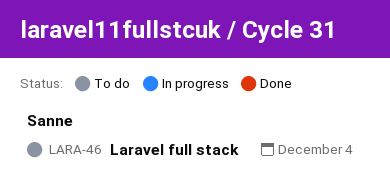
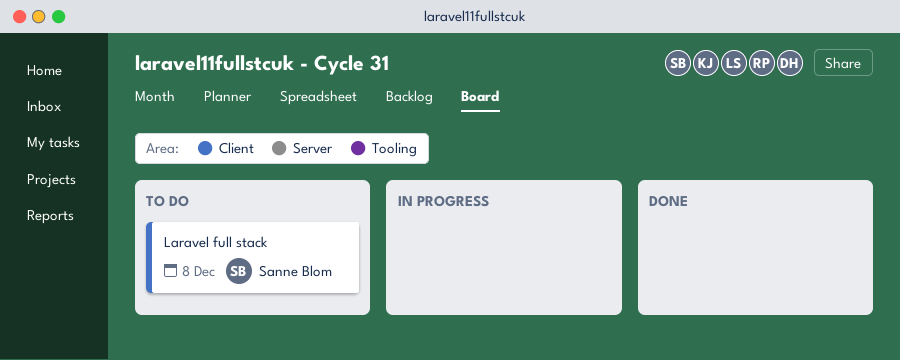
Laravel full stack, due: Dec 4 -> Dec 8

